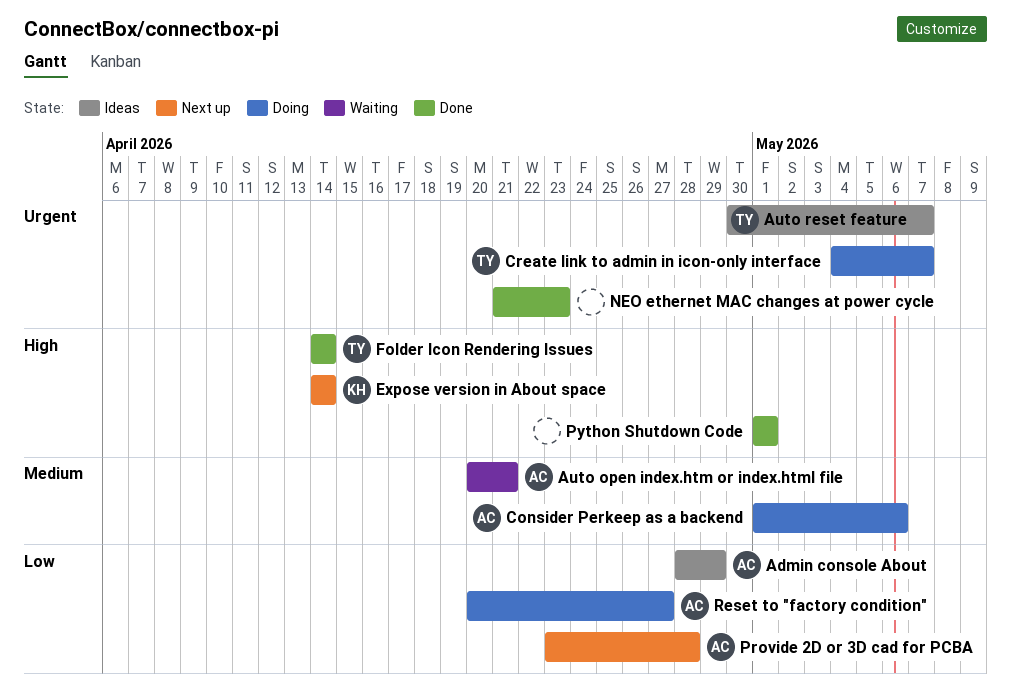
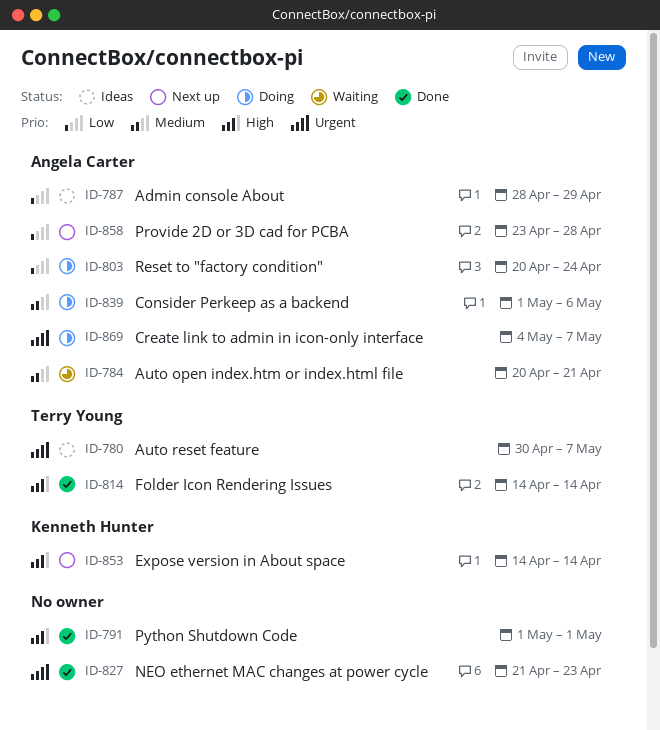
Create link to admin in icon-only interface, owner: Terry Young -> Angela Carter
Reset to "factory condition", due: Apr 27 -> Apr 24

